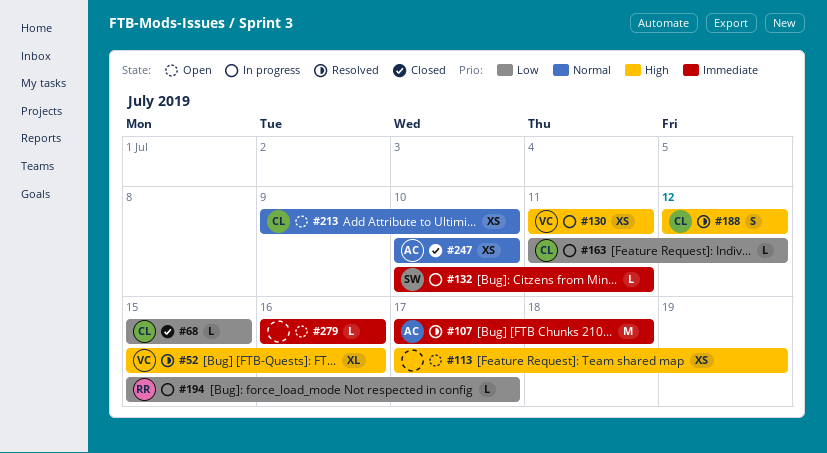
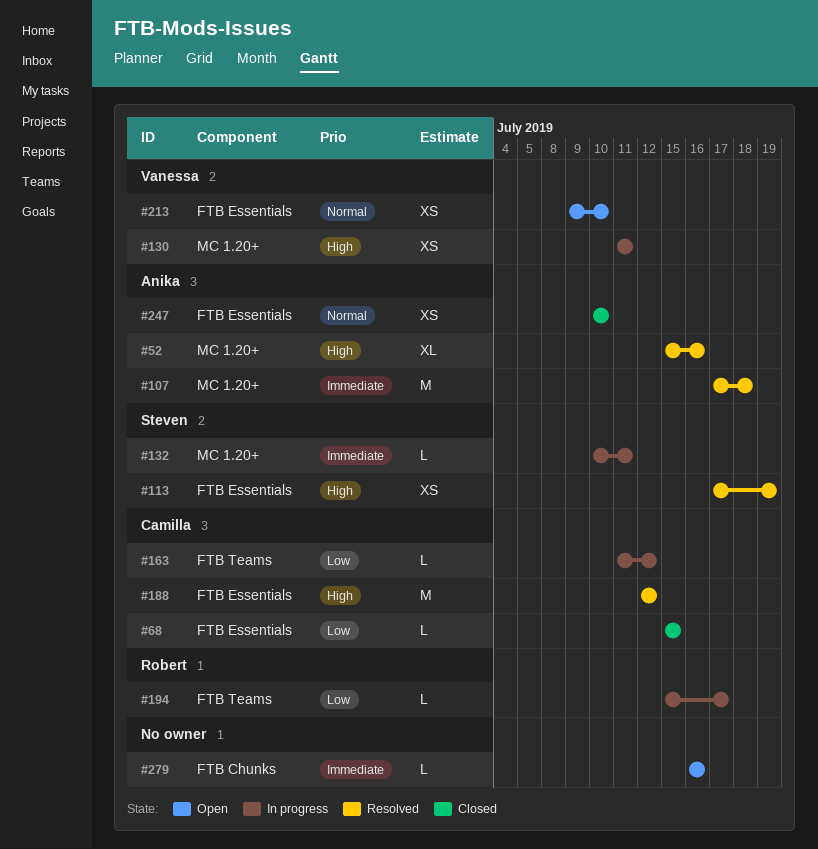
#52, owner: Vanessa -> Anika
#113, status: Open -> Resolved
#113, owner: none -> Steven
#188, estimate: S -> M
#213, owner: Camilla -> Vanessa

